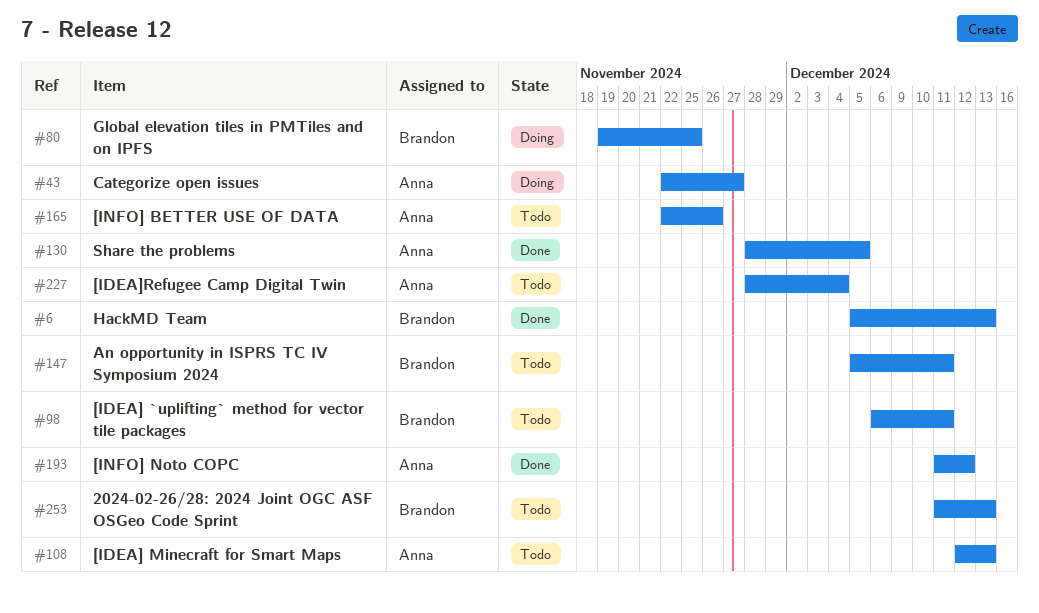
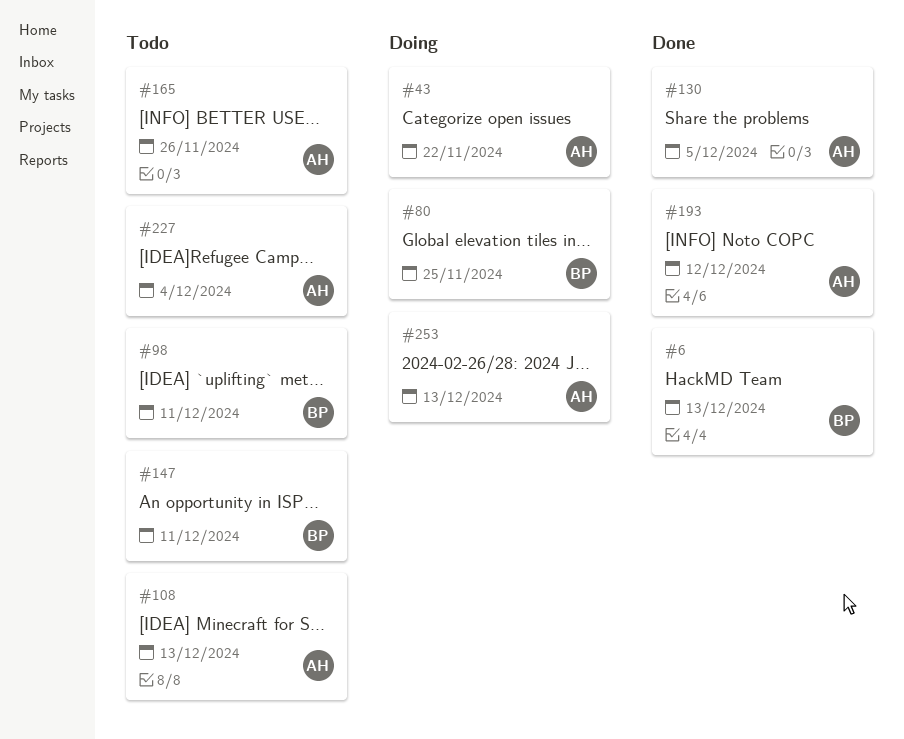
#43, due: Nov 27 -> Nov 22
#253, status: Todo -> Doing
#253, owner: Brandon -> Anna

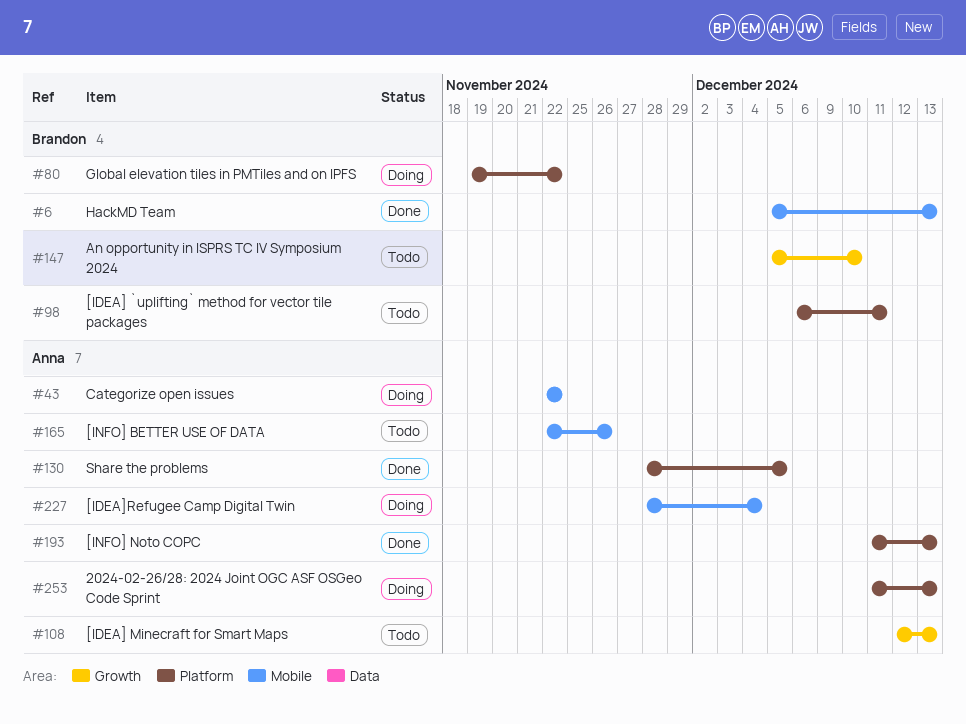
#80, due: Nov 25 -> Nov 22
#147, due: Dec 11 -> Dec 10
#193, due: Dec 12 -> Dec 13
#227, status: Todo -> Doing

